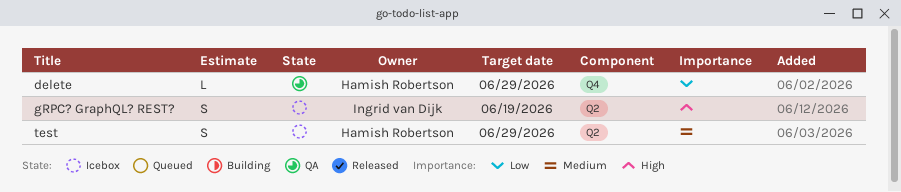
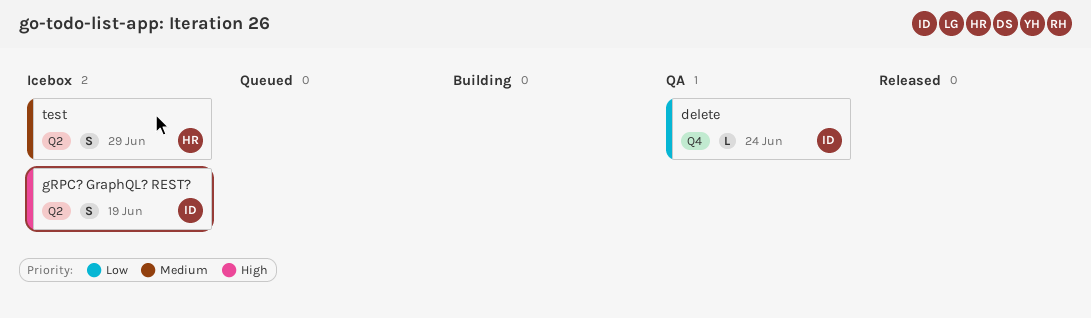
delete, owner: Hamish Robertson -> Ingrid van Dijk
delete, due: Jun 29 -> Jun 24

